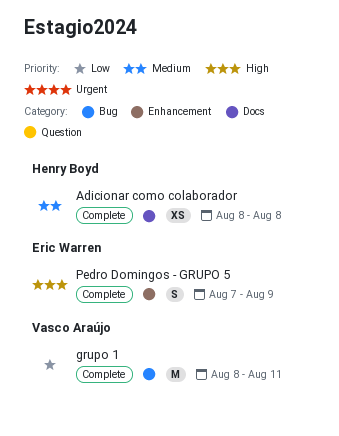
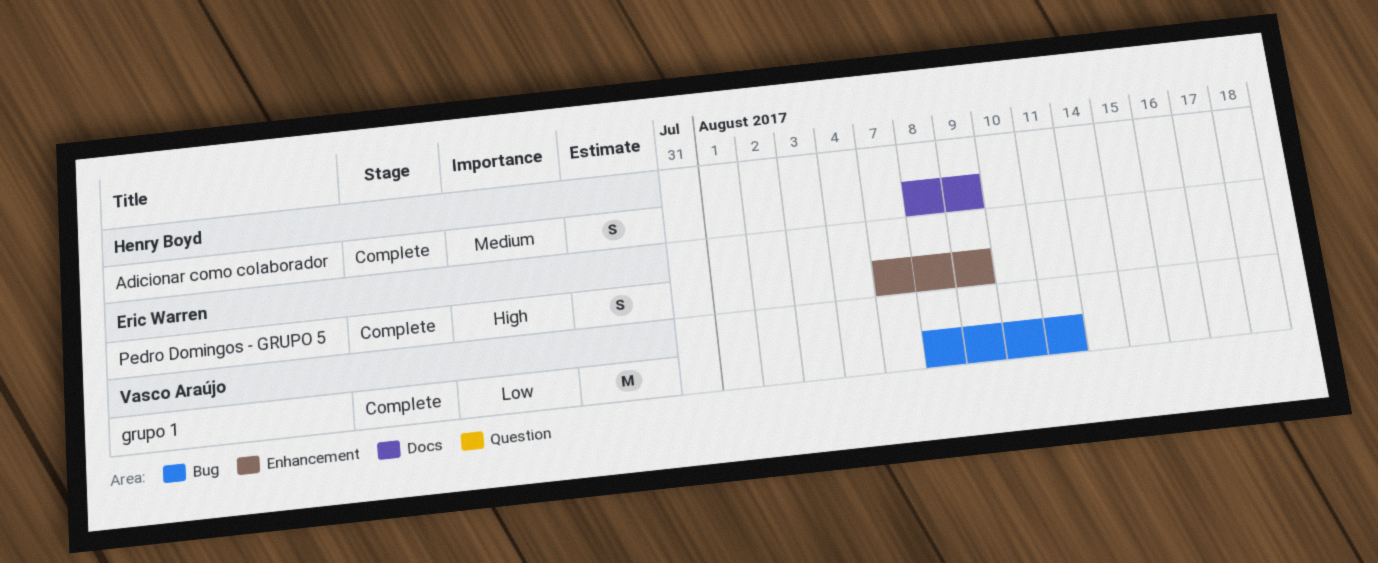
Adicionar como colaborador, estimate: XS -> S
Adicionar como colaborador, due: Aug 8 -> Aug 9

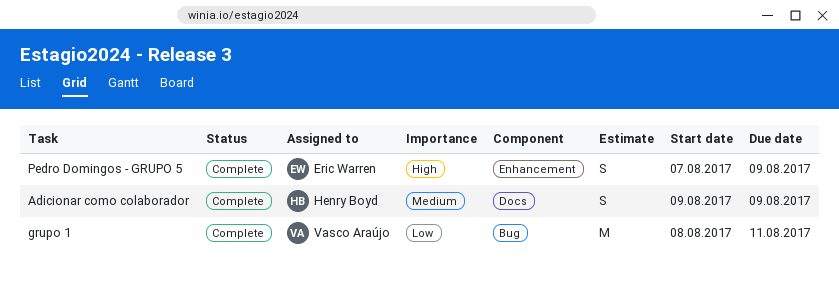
Adicionar como colaborador, start: Aug 8 -> Aug 9

